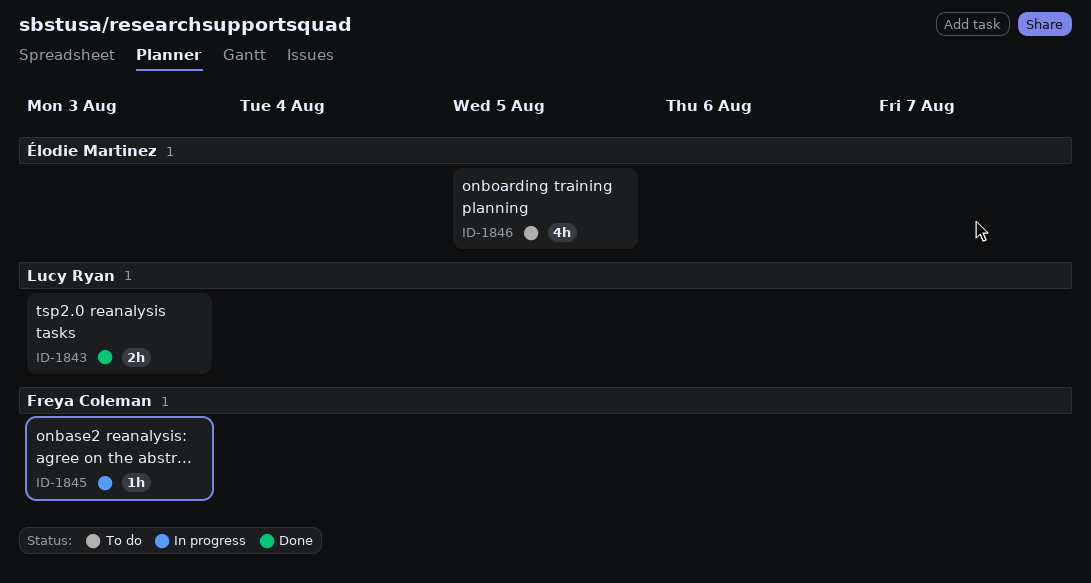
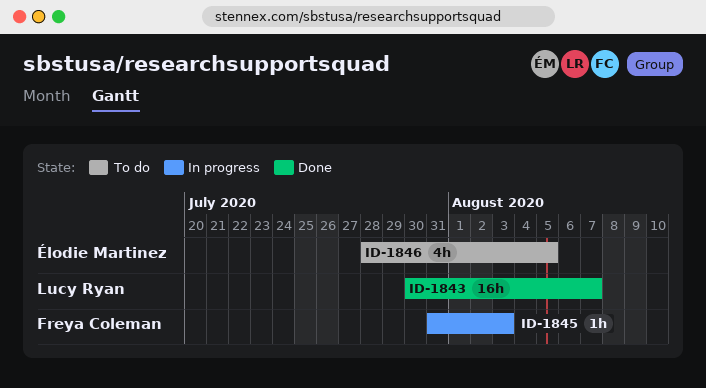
ID-1843, estimate: 2h -> 16h
ID-1843, due: Aug 3 -> Aug 7

